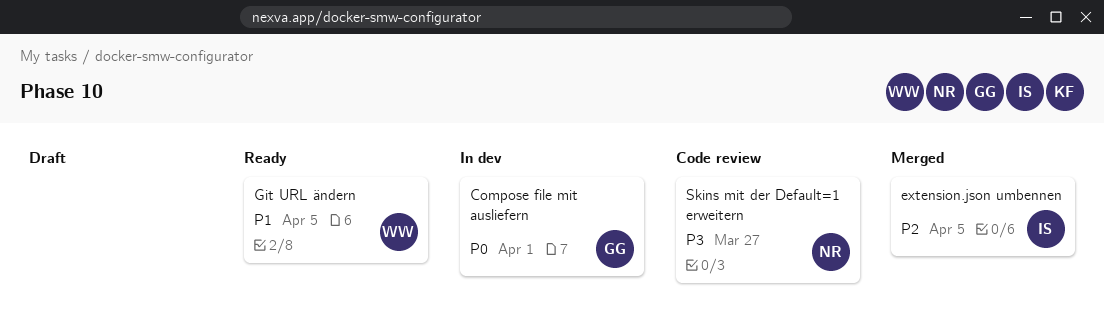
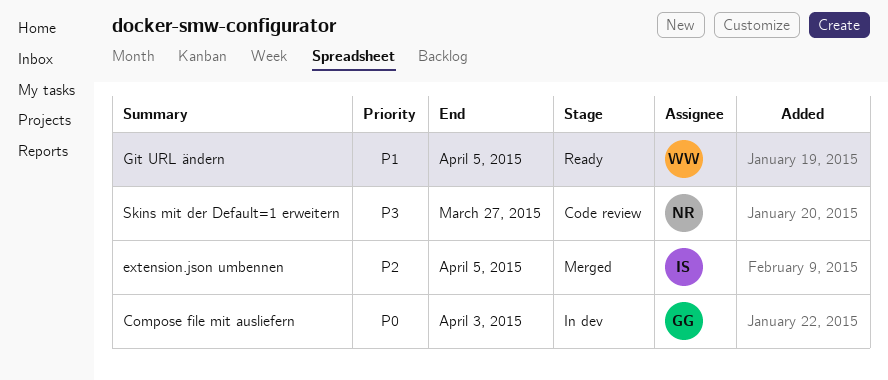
Compose file mit ausliefern, due: Apr 1 -> Apr 3

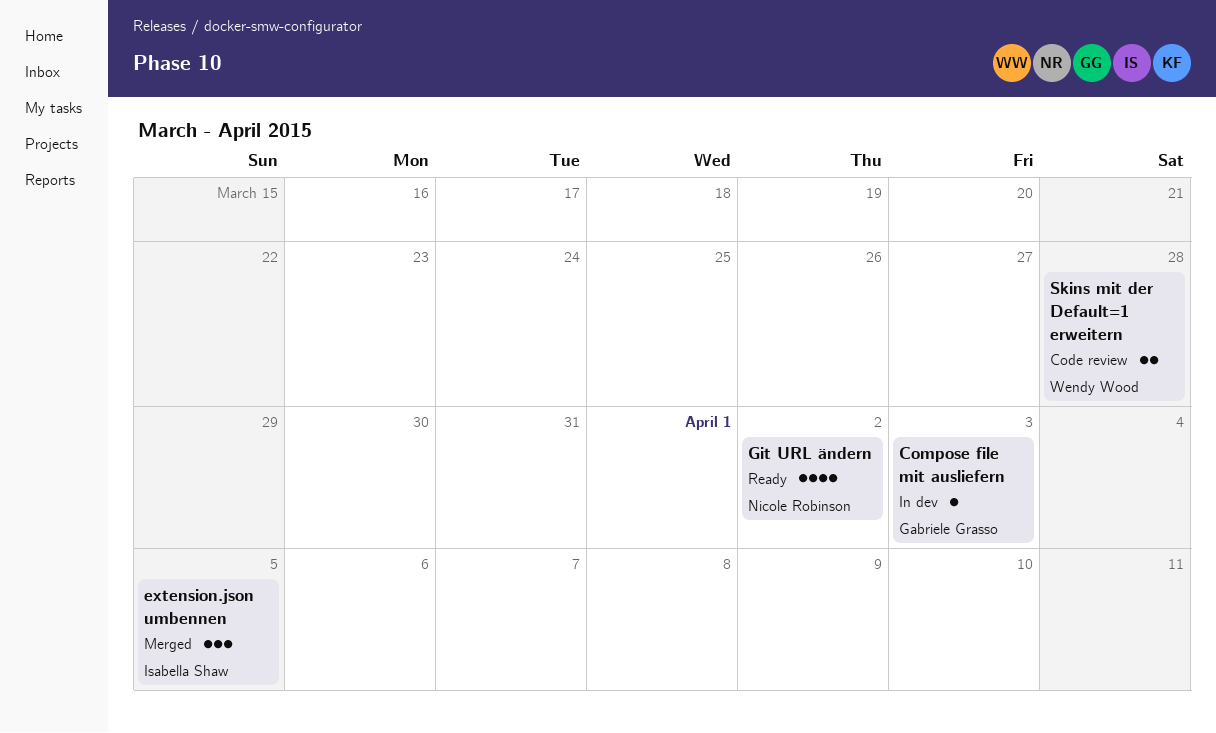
Git URL ändern, owner: Wendy Wood -> Nicole Robinson
Git URL ändern, due: Apr 5 -> Apr 2
Skins mit der Default=1 erweitern, owner: Nicole Robinson -> Wendy Wood
Skins mit der Default=1 erweitern, due: Mar 27 -> Mar 28

